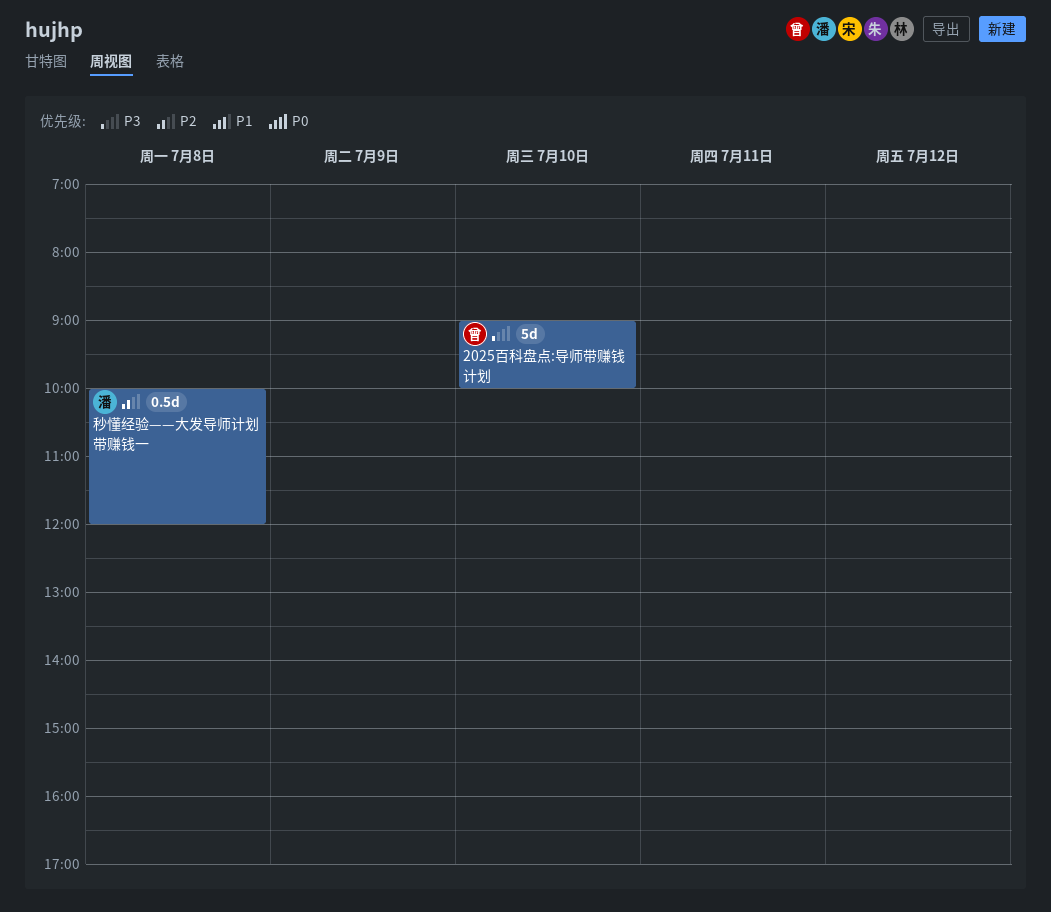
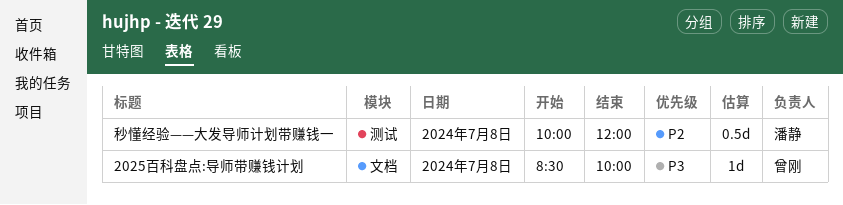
2025百科盘点:导师带赚钱计划, estimate: 5d -> 1d
2025百科盘点:导师带赚钱计划, day: Jul 10 -> Jul 8
2025百科盘点:导师带赚钱计划, begins: 09:00 -> 08:30

